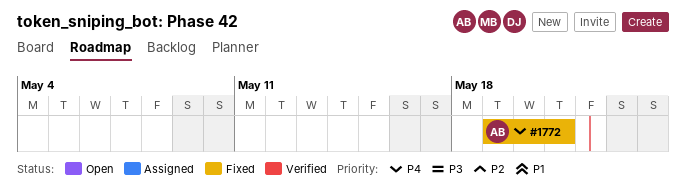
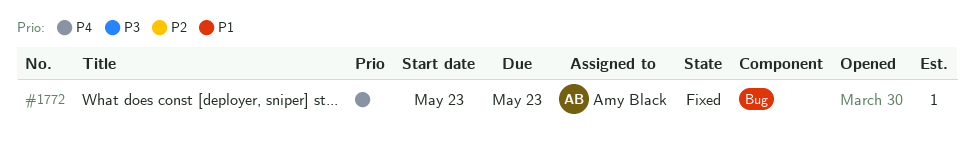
#1772, start: May 19 -> May 23
#1772, due: May 21 -> May 23

